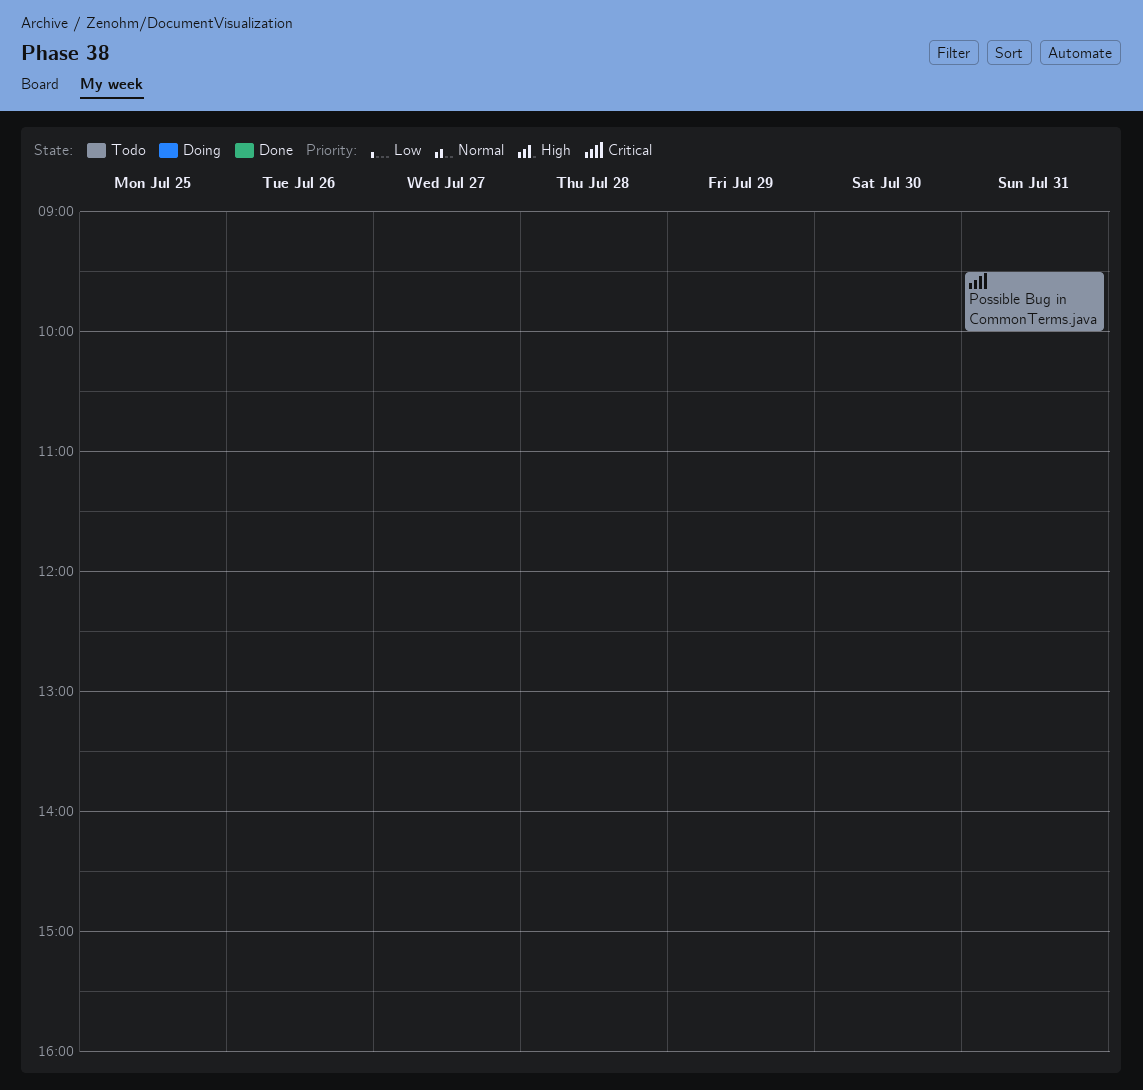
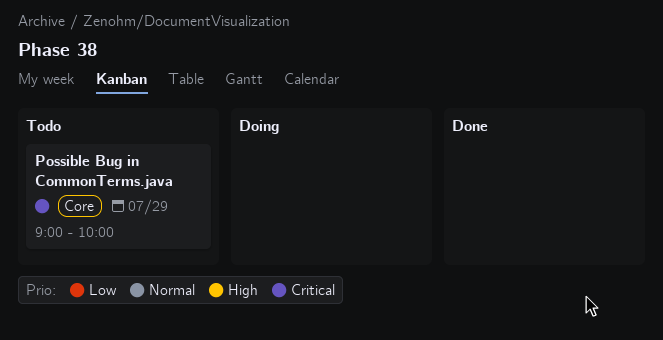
Possible Bug in CommonTerms.java, day: Jul 31 -> Jul 29
Possible Bug in CommonTerms.java, begins: 09:30 -> 09:00

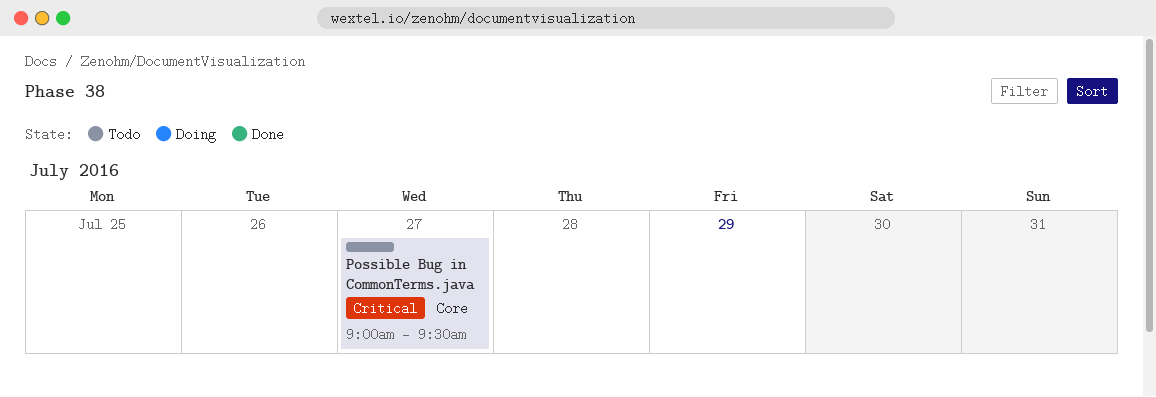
Possible Bug in CommonTerms.java, day: Jul 29 -> Jul 27
Possible Bug in CommonTerms.java, ends: 10:00 -> 09:30

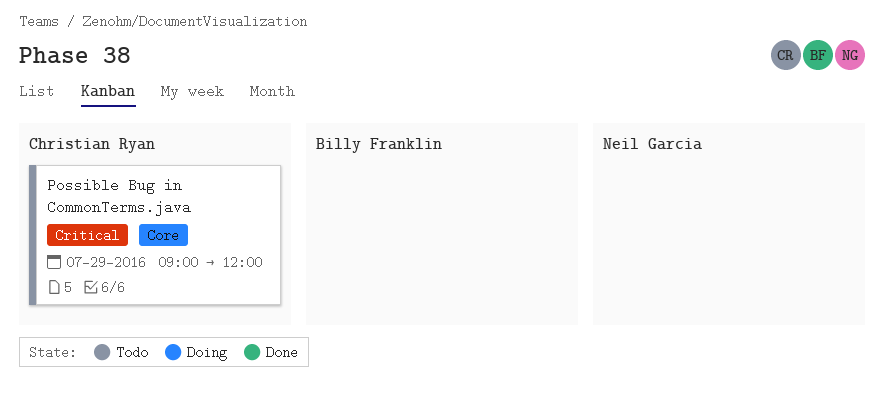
Possible Bug in CommonTerms.java, day: Jul 27 -> Jul 29
Possible Bug in CommonTerms.java, ends: 09:30 -> 12:00

